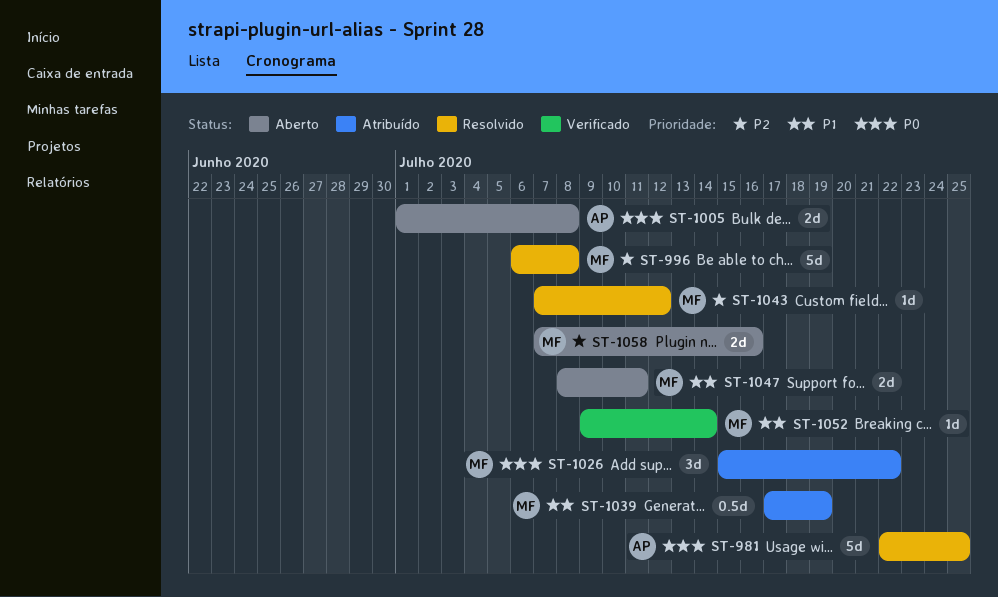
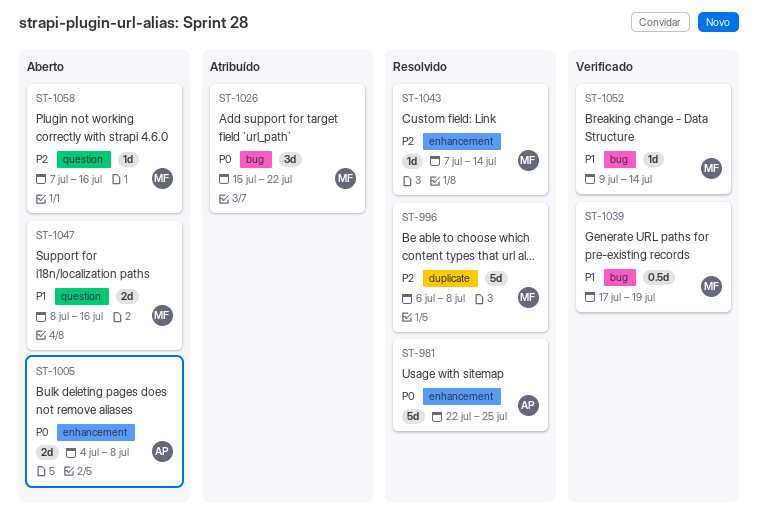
ST-1005, start: Jul 1 -> Jul 4
ST-1039, status: Atribuído -> Verificado
ST-1043, due: Jul 12 -> Jul 14
ST-1047, due: Jul 11 -> Jul 16
ST-1058, estimate: 2d -> 1d

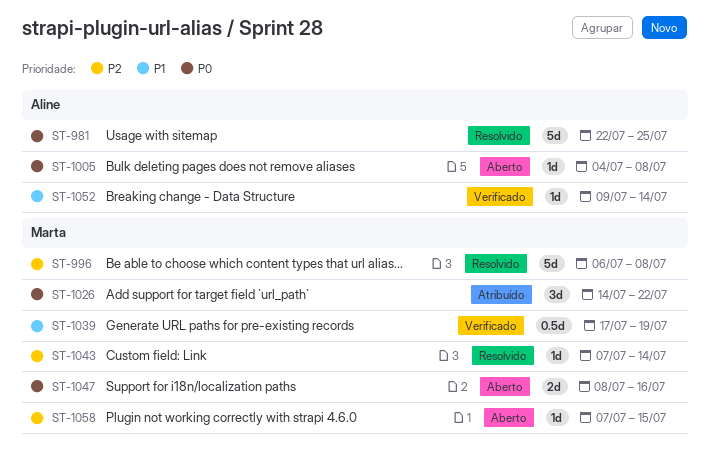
ST-1005, estimate: 2d -> 1d
ST-1026, start: Jul 15 -> Jul 14
ST-1047, priority: P1 -> P0
ST-1052, owner: Marta -> Aline
ST-1058, due: Jul 16 -> Jul 15

